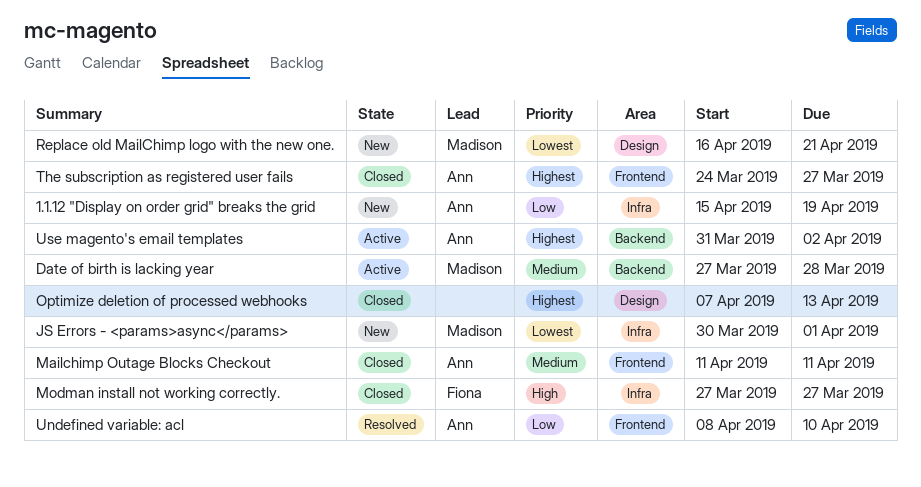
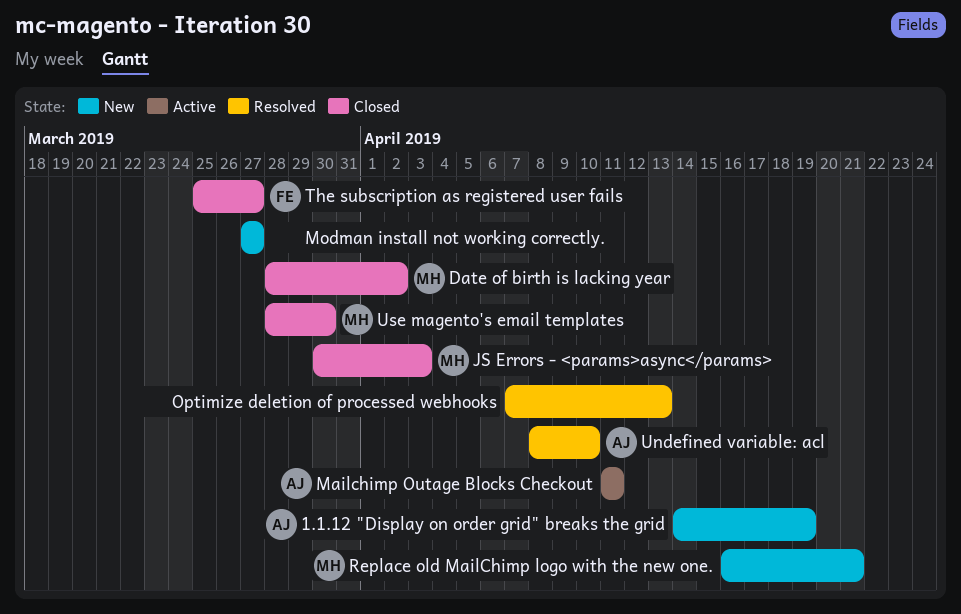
1.1.12 "Display on order grid" breaks the grid, start: Apr 15 -> Apr 14
Date of birth is lacking year, status: Active -> Closed
Date of birth is lacking year, start: Mar 27 -> Mar 28
Date of birth is lacking year, due: Mar 28 -> Apr 2
JS Errors - <params>async</params>, status: New -> Closed
JS Errors - <params>async</params>, due: Apr 1 -> Apr 3
Mailchimp Outage Blocks Checkout, status: Closed -> Active
Modman install not working correctly., status: Closed -> New
Modman install not working correctly., owner: Fiona -> none
Optimize deletion of processed webhooks, status: Closed -> Resolved
The subscription as registered user fails, owner: Ann -> Fiona
The subscription as registered user fails, start: Mar 24 -> Mar 25
Use magento's email templates, status: Active -> Closed
Use magento's email templates, owner: Ann -> Madison
Use magento's email templates, start: Mar 31 -> Mar 28
Use magento's email templates, due: Apr 2 -> Mar 30

